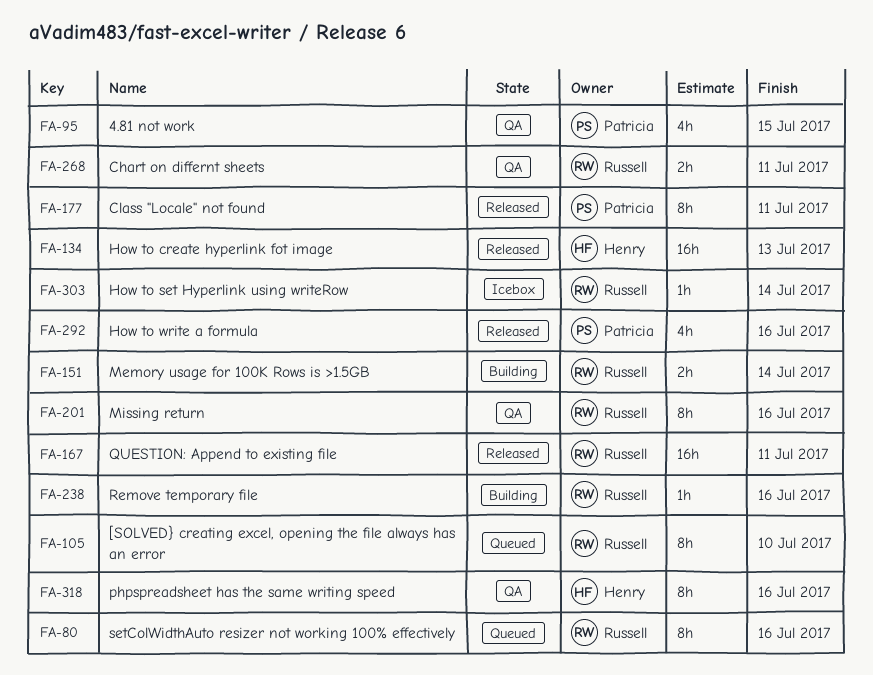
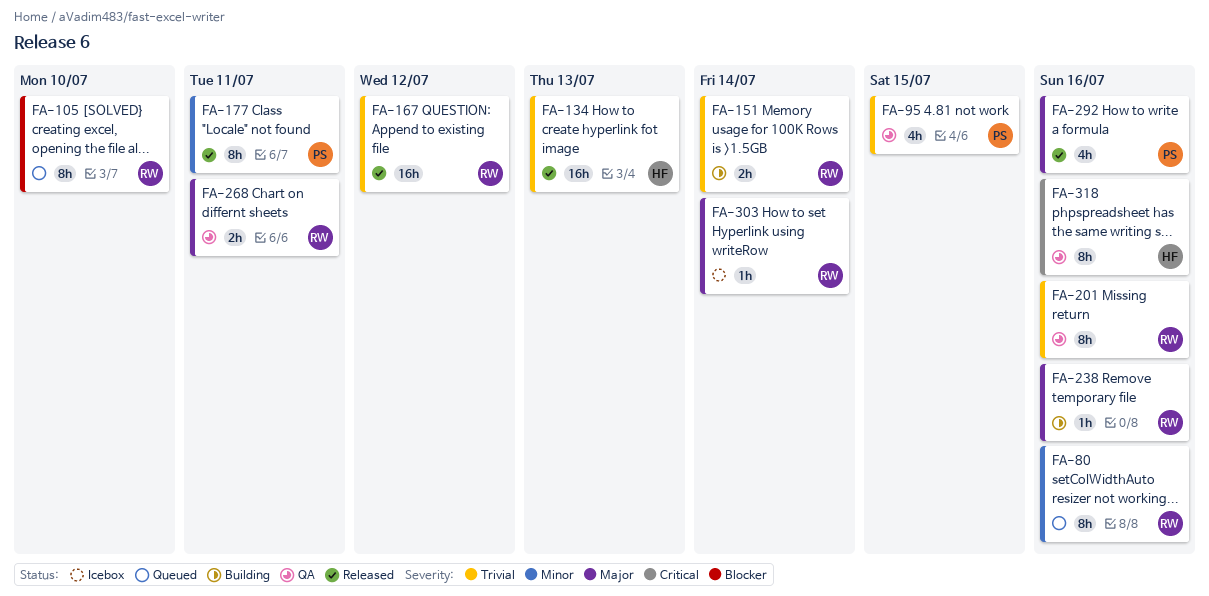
FA-167, due: Jul 11 -> Jul 12

